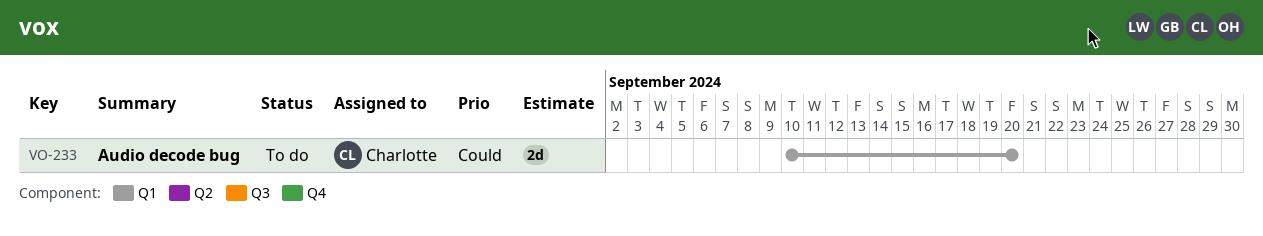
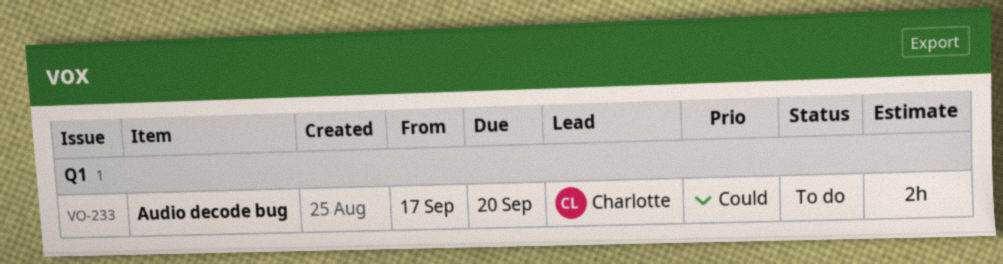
VO-233, estimate: 2d -> 2h
VO-233, start: Sep 10 -> Sep 17

